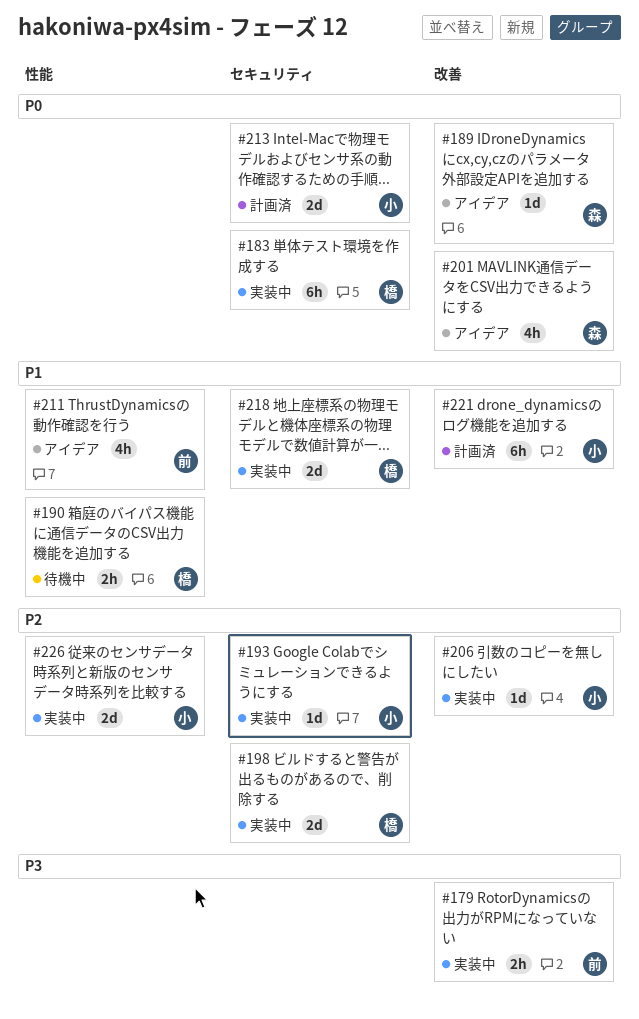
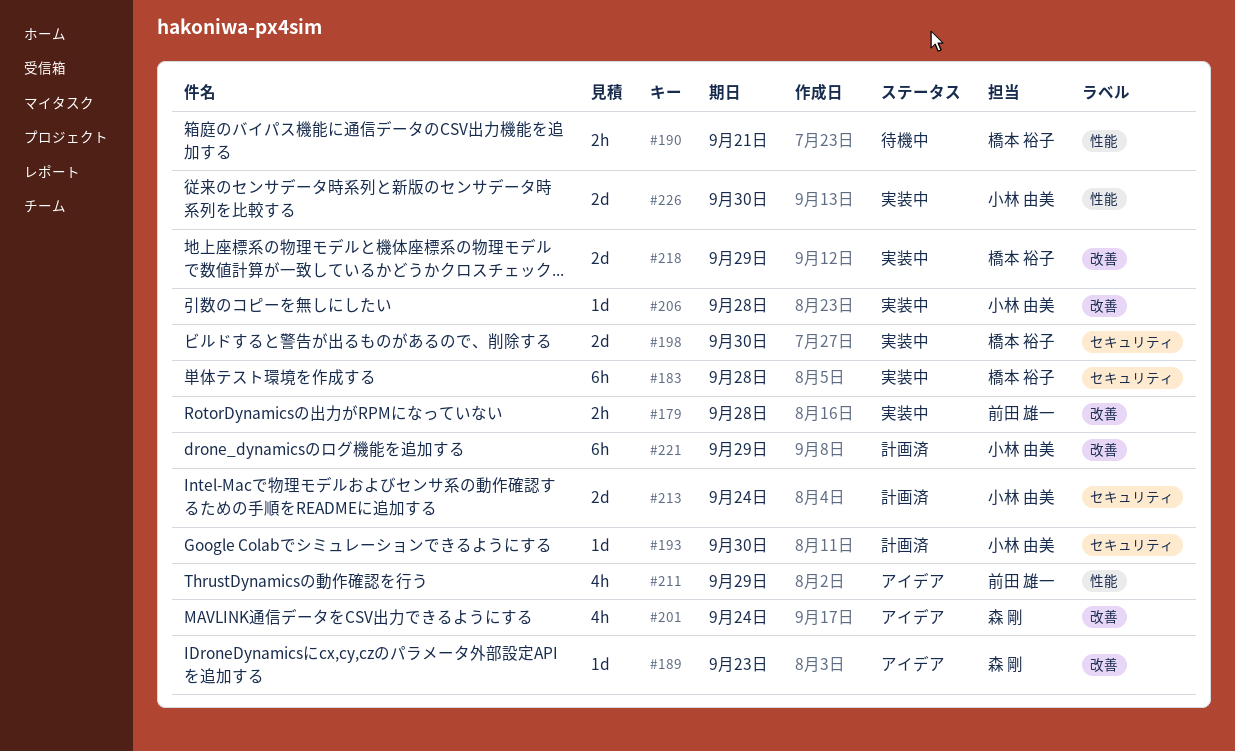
#193, status: 実装中 -> 計画済
#218, label: セキュリティ -> 改善

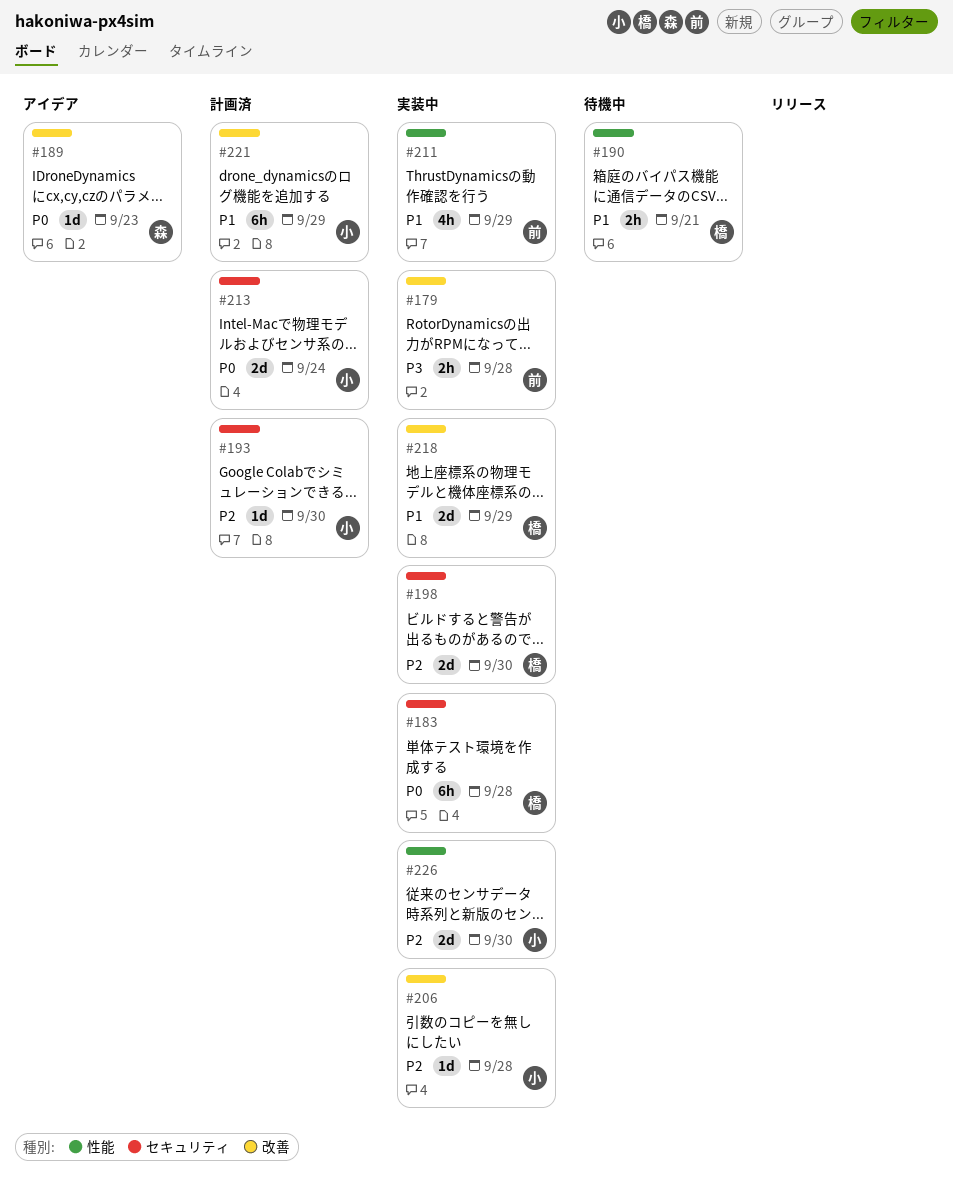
#201: present -> none
#211, status: アイデア -> 実装中

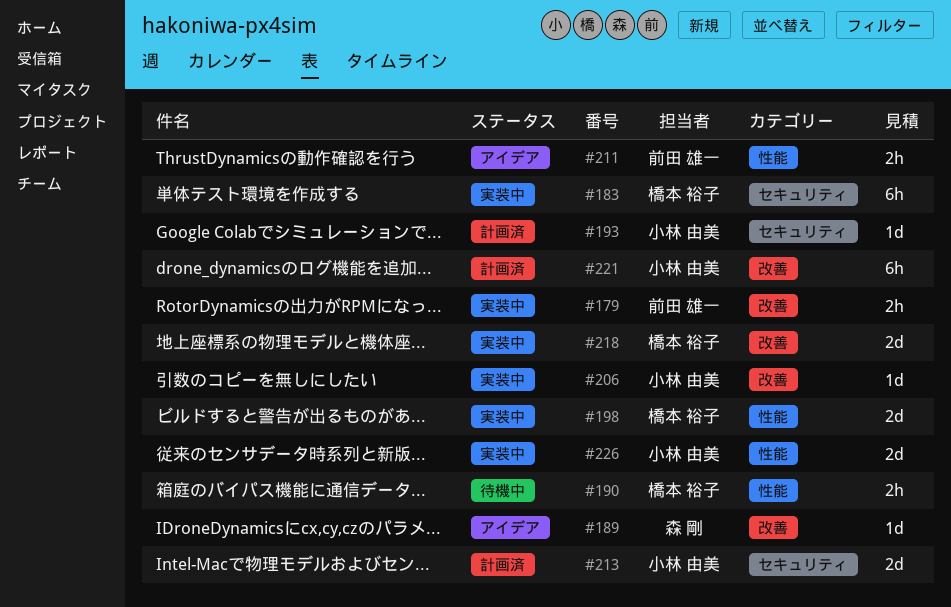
#198, label: セキュリティ -> 性能
#211, status: 実装中 -> アイデア
#211, estimate: 4h -> 2h

